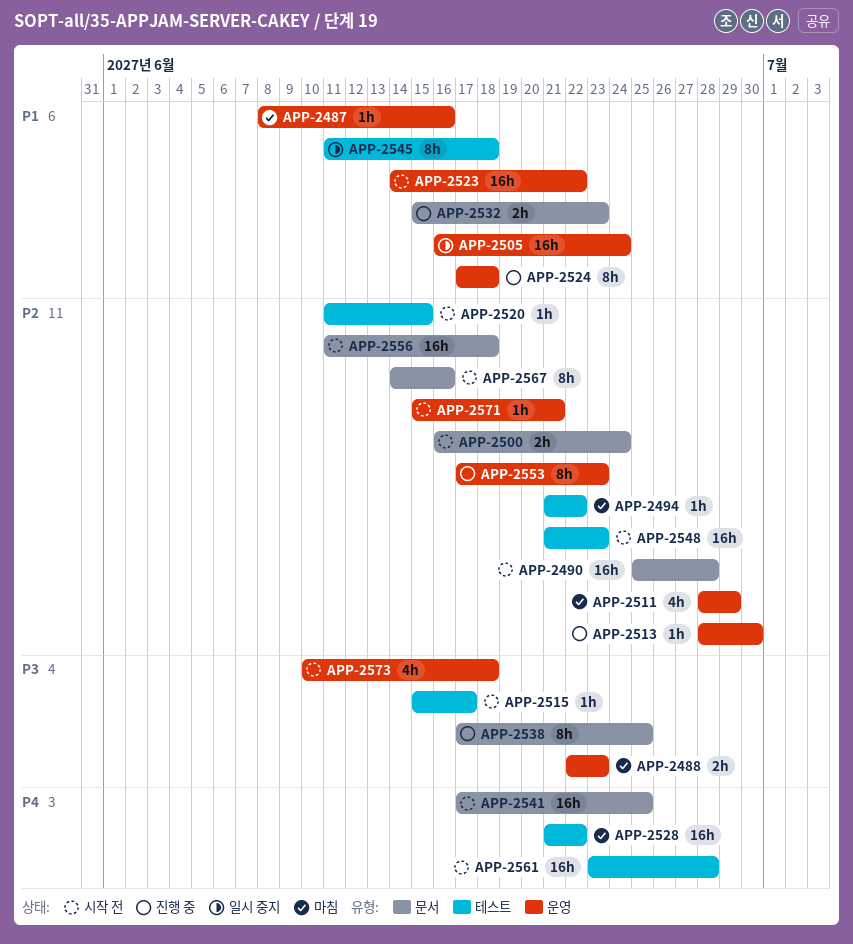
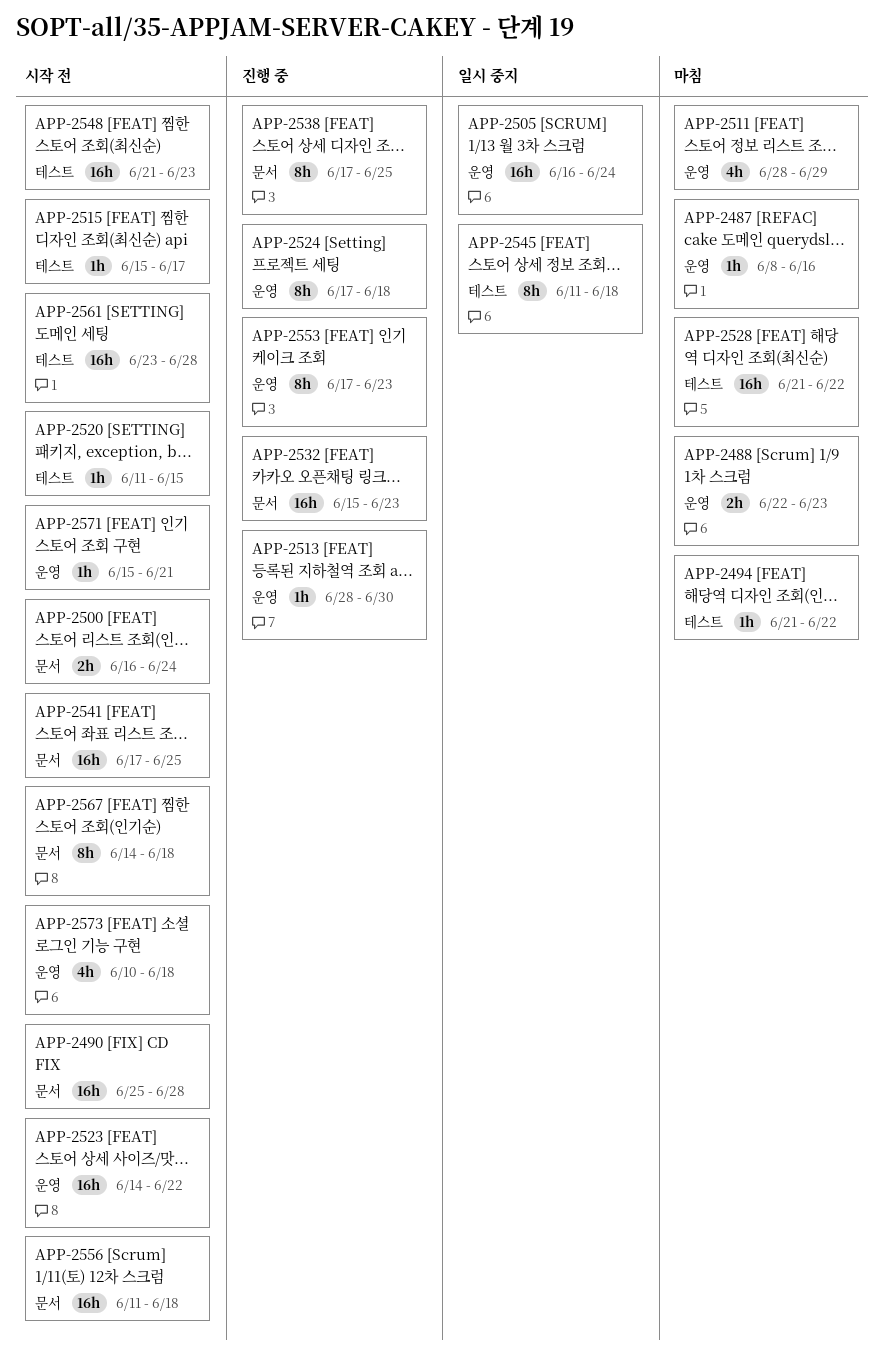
APP-2532, estimate: 2h -> 16h
APP-2567, due: Jun 16 -> Jun 18

